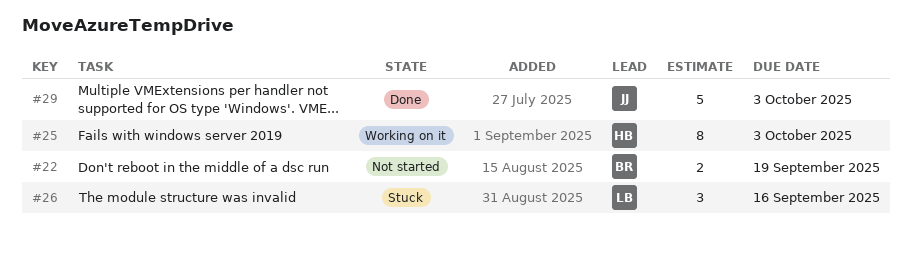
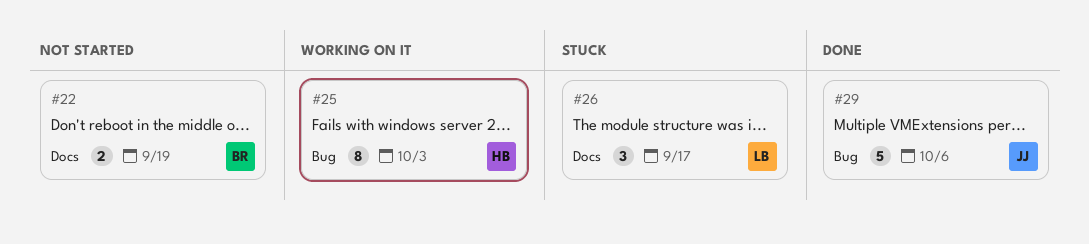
#26, due: Sep 16 -> Sep 17
#29, due: Oct 3 -> Oct 6

